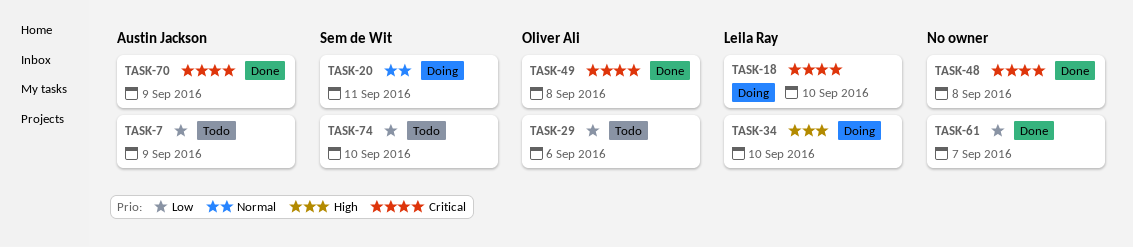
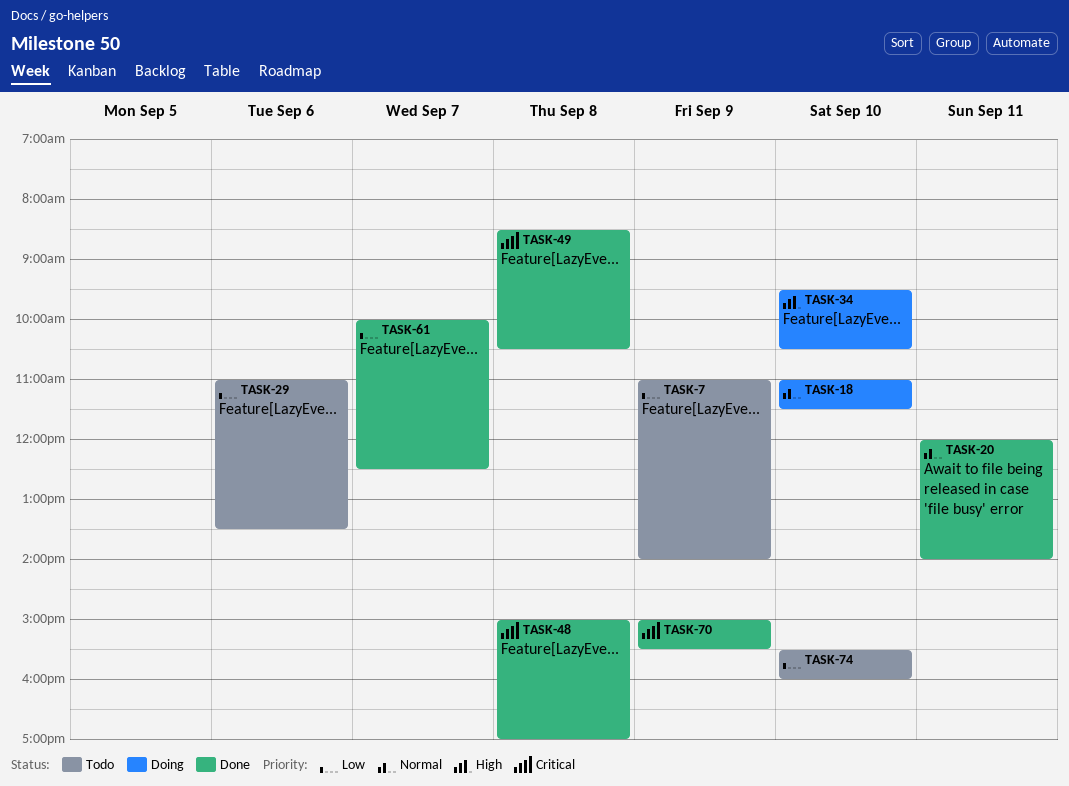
TASK-18, priority: Critical -> Normal
TASK-20, status: Doing -> Done

